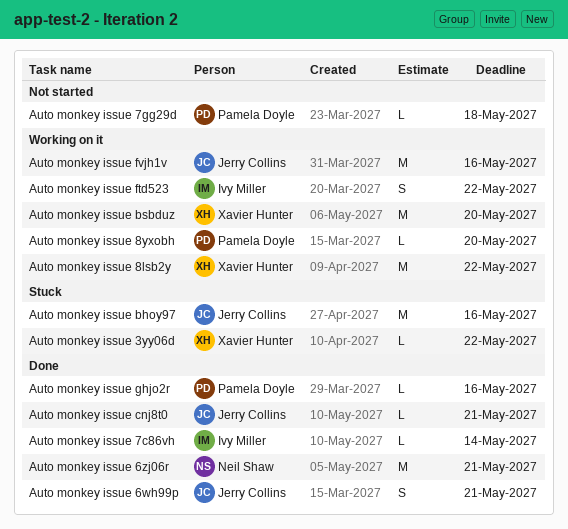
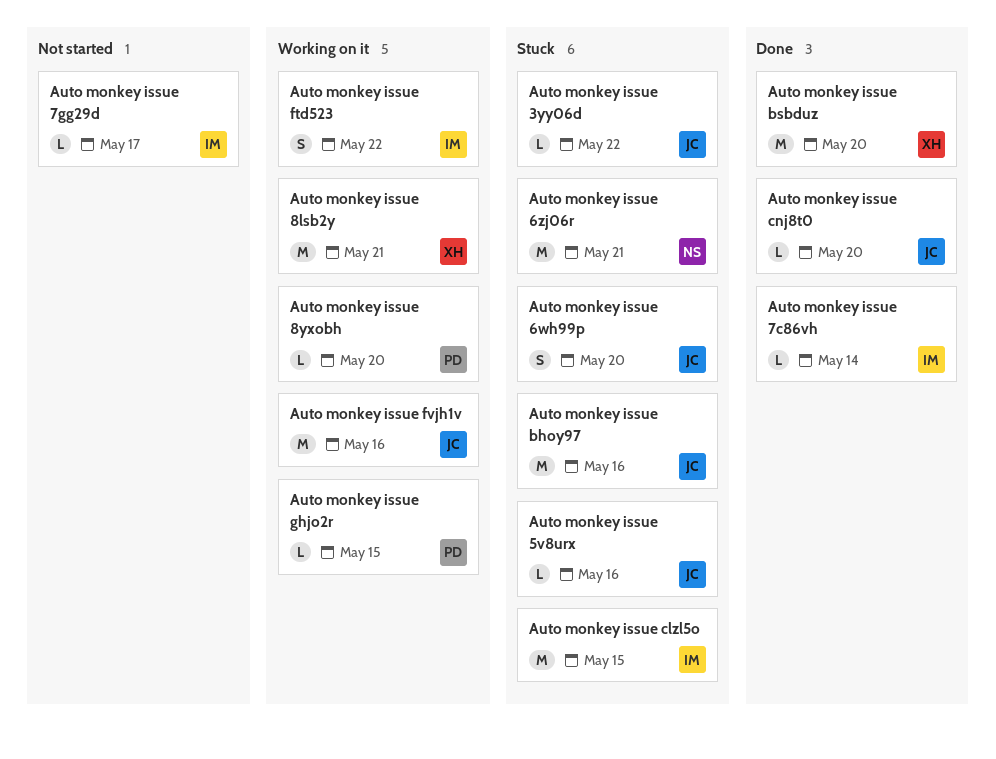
Auto monkey issue 3yy06d, owner: Xavier Hunter -> Jerry Collins
Auto monkey issue 5v8urx: none -> present
Auto monkey issue 6wh99p, status: Done -> Stuck
Auto monkey issue 6wh99p, due: May 21 -> May 20
Auto monkey issue 6zj06r, status: Done -> Stuck
Auto monkey issue 7gg29d, owner: Pamela Doyle -> Ivy Miller
Auto monkey issue 7gg29d, due: May 18 -> May 17
Auto monkey issue 8lsb2y, due: May 22 -> May 21
Auto monkey issue bsbduz, status: Working on it -> Done
Auto monkey issue clzl5o: none -> present
Auto monkey issue cnj8t0, due: May 21 -> May 20
Auto monkey issue ghjo2r, status: Done -> Working on it
Auto monkey issue ghjo2r, due: May 16 -> May 15

